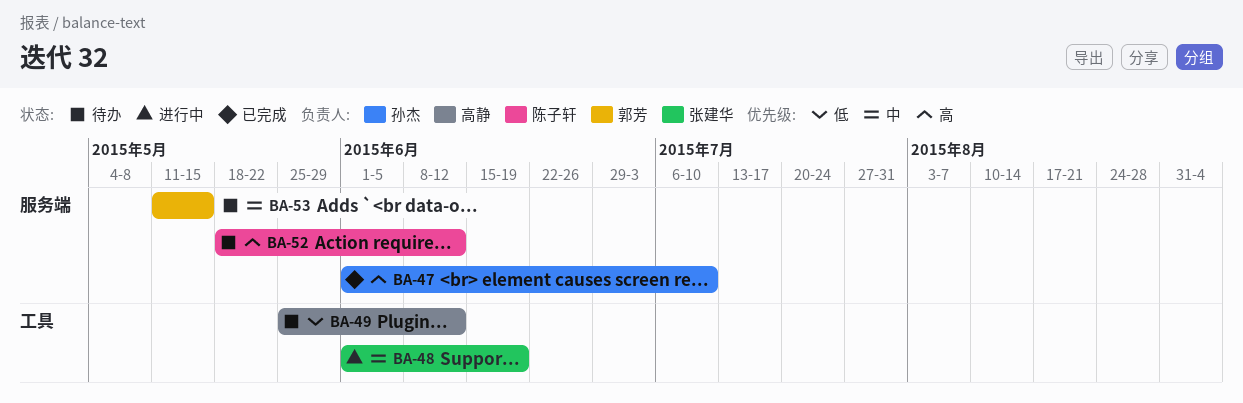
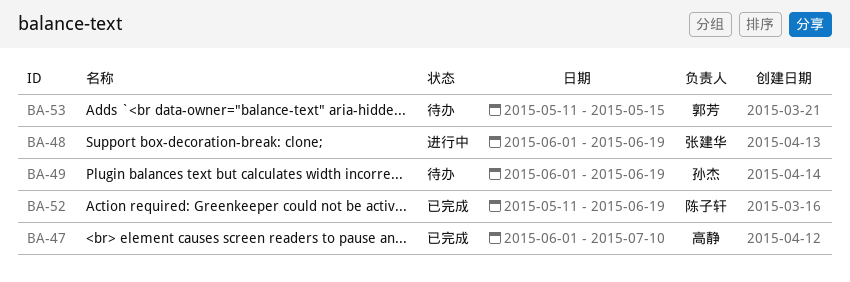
BA-47, owner: 孙杰 -> 高静
BA-49, owner: 高静 -> 孙杰
BA-49, start: May 25 -> Jun 1
BA-49, due: Jun 12 -> Jun 19
BA-52, status: 待办 -> 已完成
BA-52, start: May 18 -> May 11
BA-52, due: Jun 12 -> Jun 19

